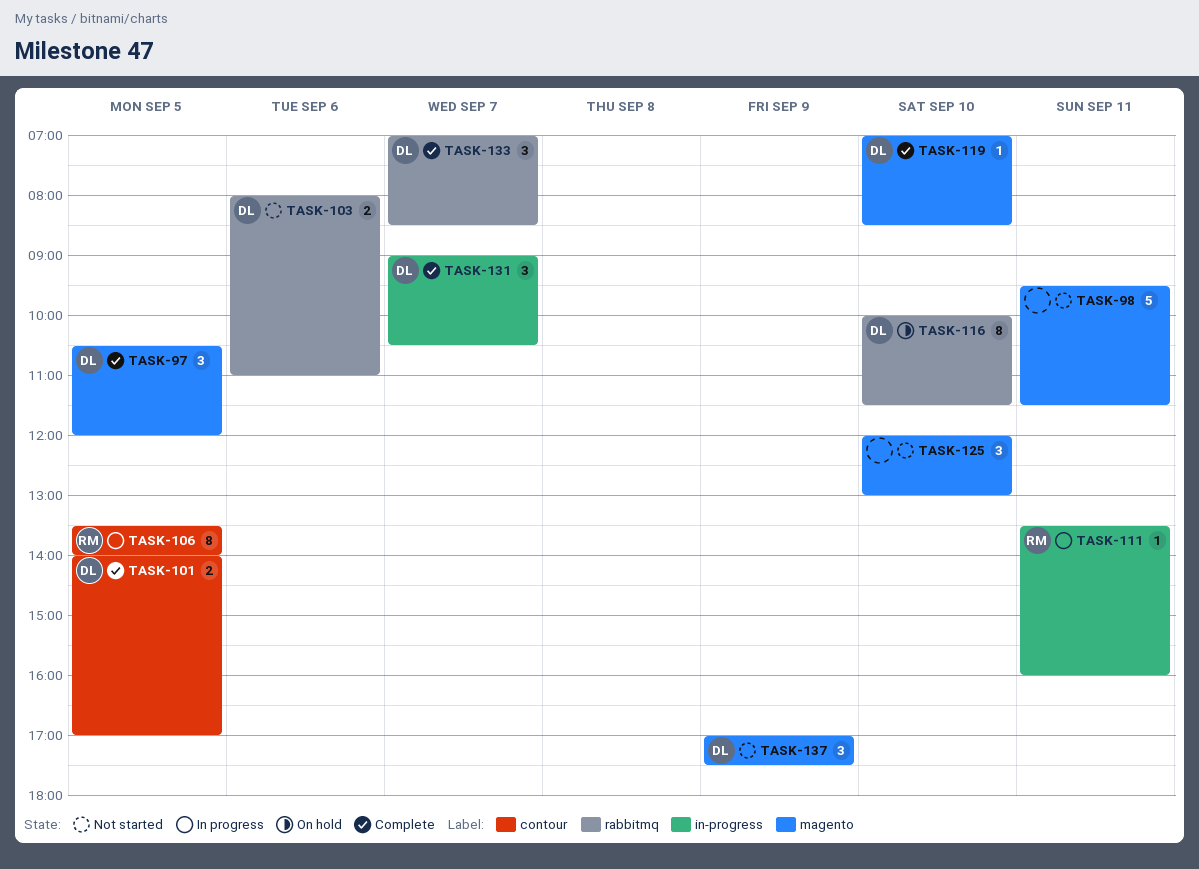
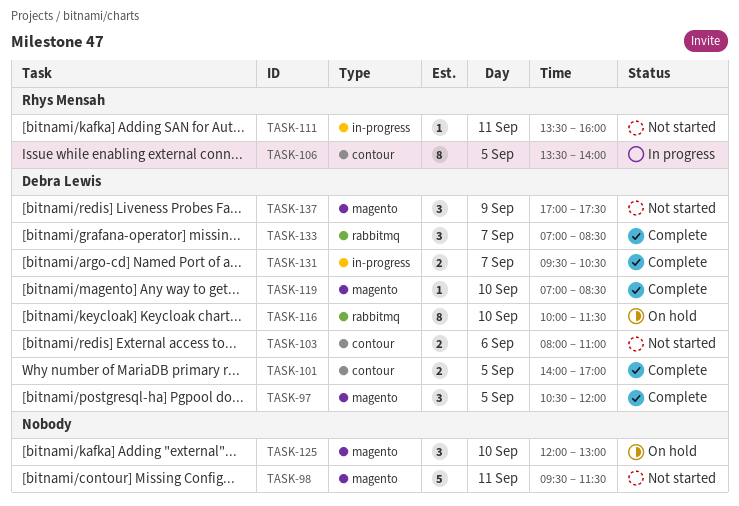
TASK-103, label: rabbitmq -> contour
TASK-111, status: In progress -> Not started
TASK-125, status: Not started -> On hold
TASK-131, estimate: 3 -> 2
TASK-131, begins: 09:00 -> 09:30

